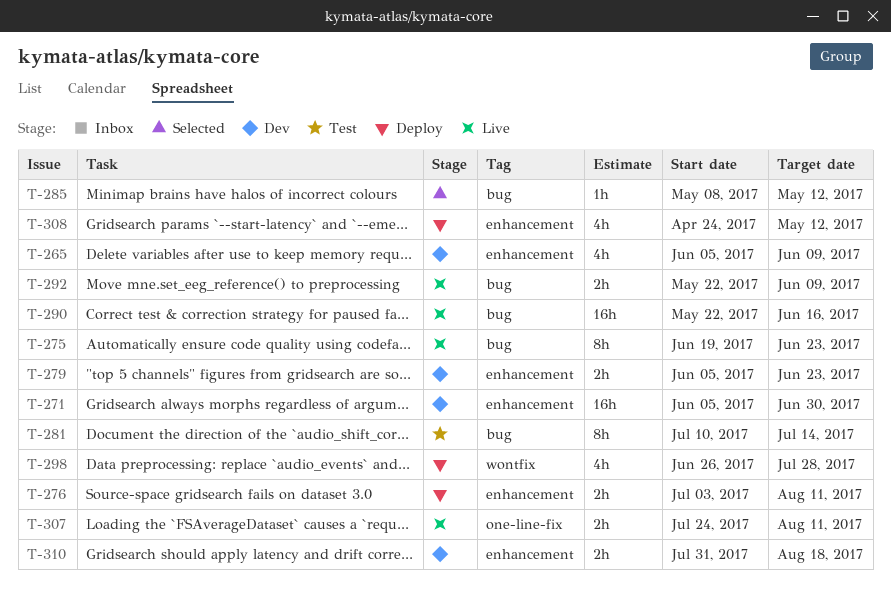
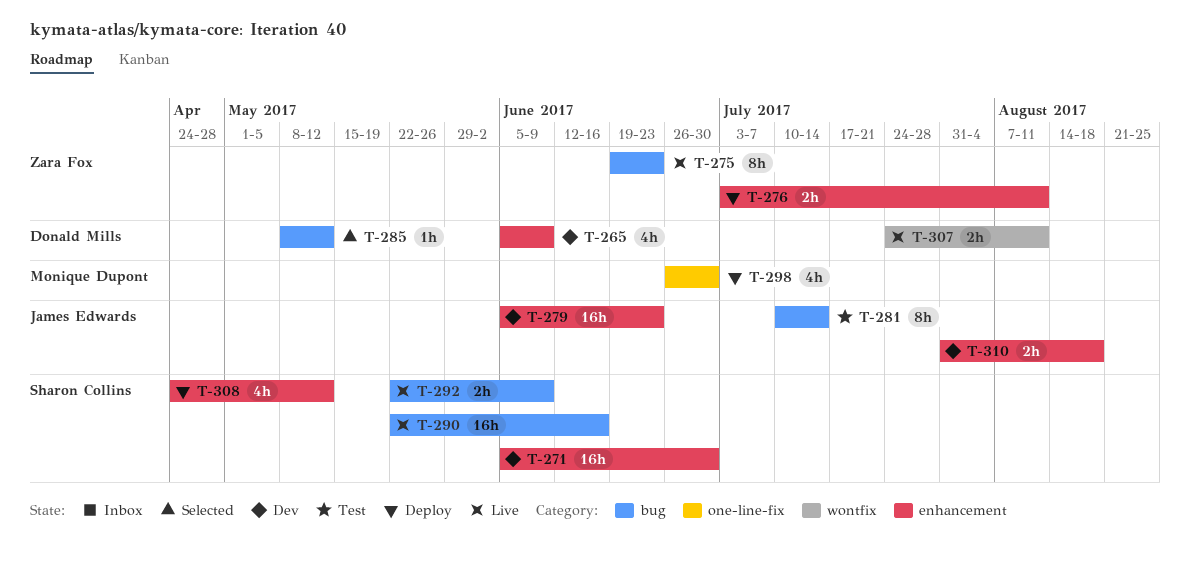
T-279, estimate: 2h -> 16h
T-298, label: wontfix -> one-line-fix
T-298, due: Jul 28 -> Jun 30
T-307, label: one-line-fix -> wontfix

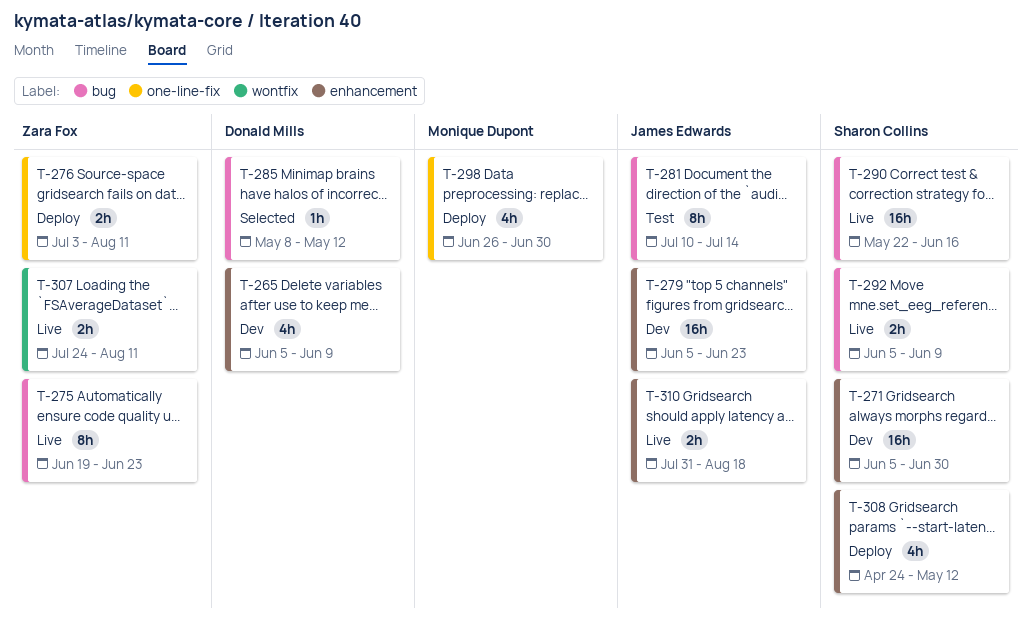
T-276, label: enhancement -> one-line-fix
T-292, start: May 22 -> Jun 5
T-307, owner: Donald Mills -> Zara Fox
T-310, status: Dev -> Live

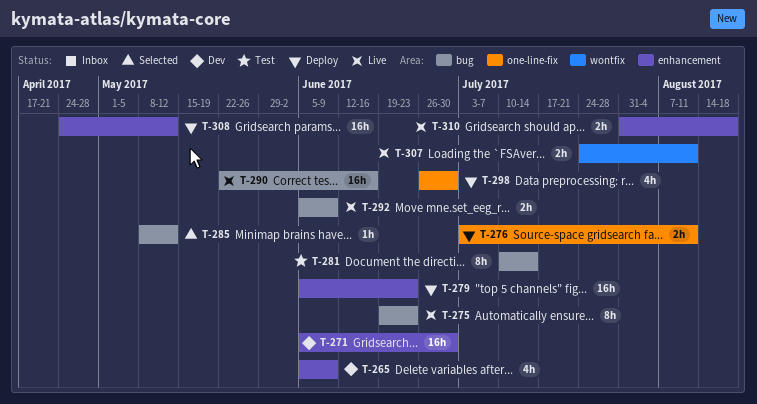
T-279, status: Dev -> Deploy
T-308, estimate: 4h -> 16h

